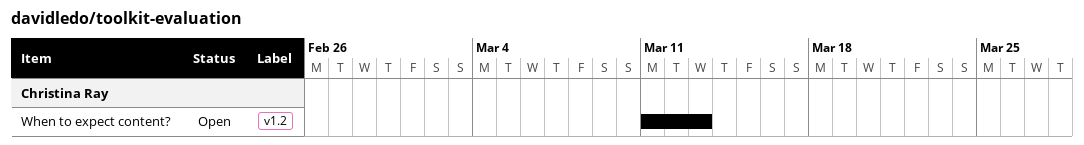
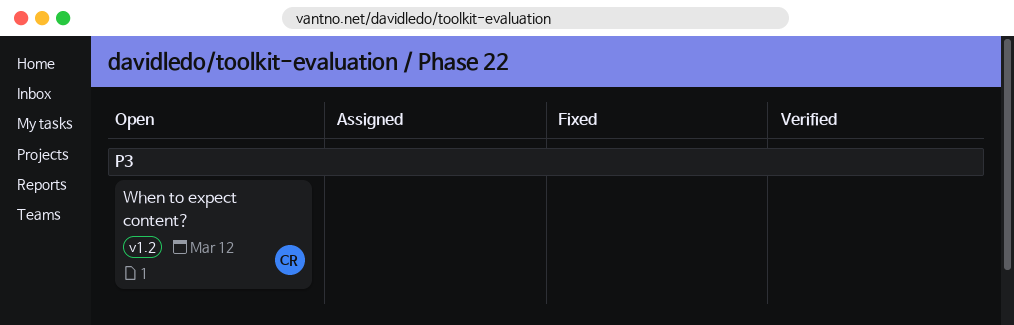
When to expect content?, due: Mar 13 -> Mar 12

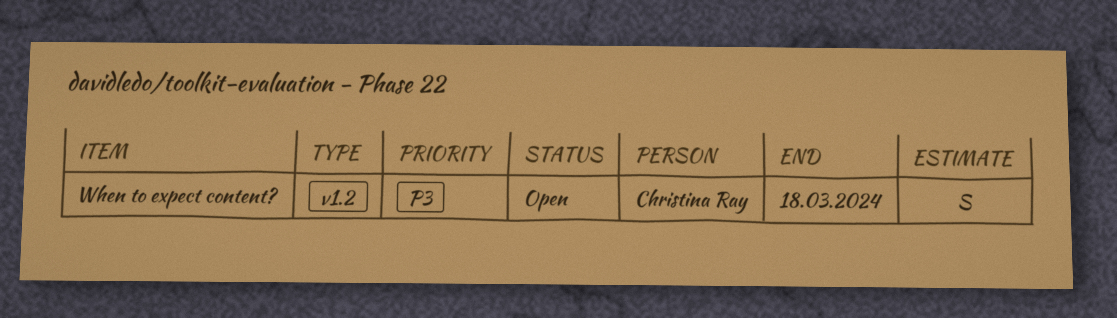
When to expect content?, due: Mar 12 -> Mar 18

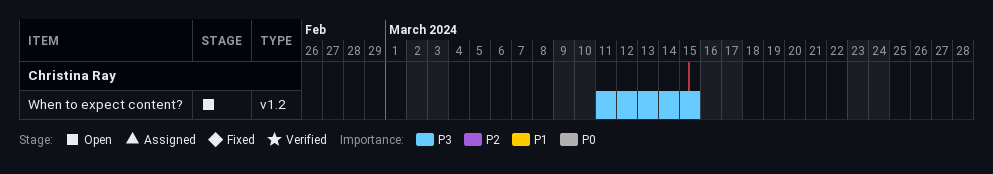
When to expect content?, due: Mar 18 -> Mar 15

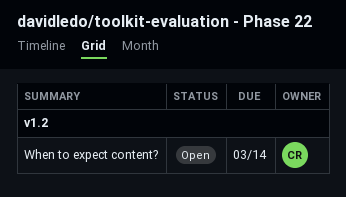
When to expect content?, due: Mar 15 -> Mar 14

